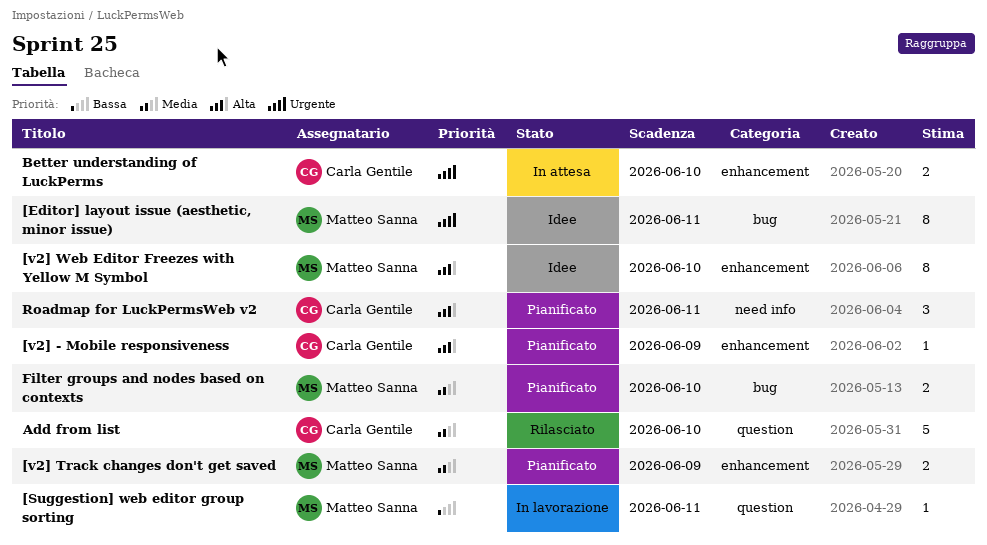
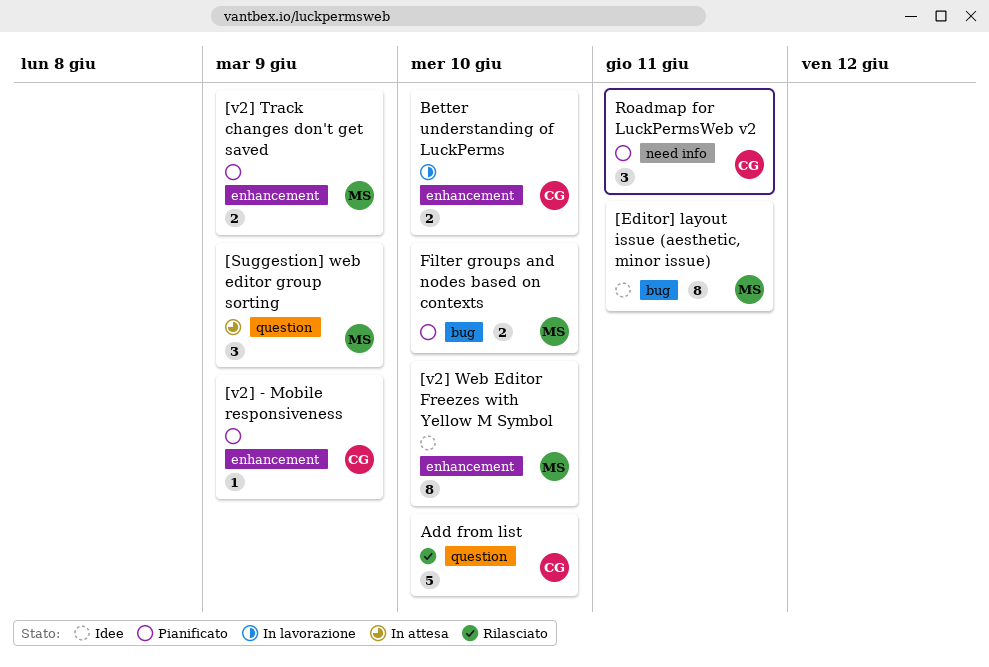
[Suggestion] web editor group sorting, status: In lavorazione -> In attesa
[Suggestion] web editor group sorting, estimate: 1 -> 3
[Suggestion] web editor group sorting, due: Jun 11 -> Jun 9
Better understanding of LuckPerms, status: In attesa -> In lavorazione

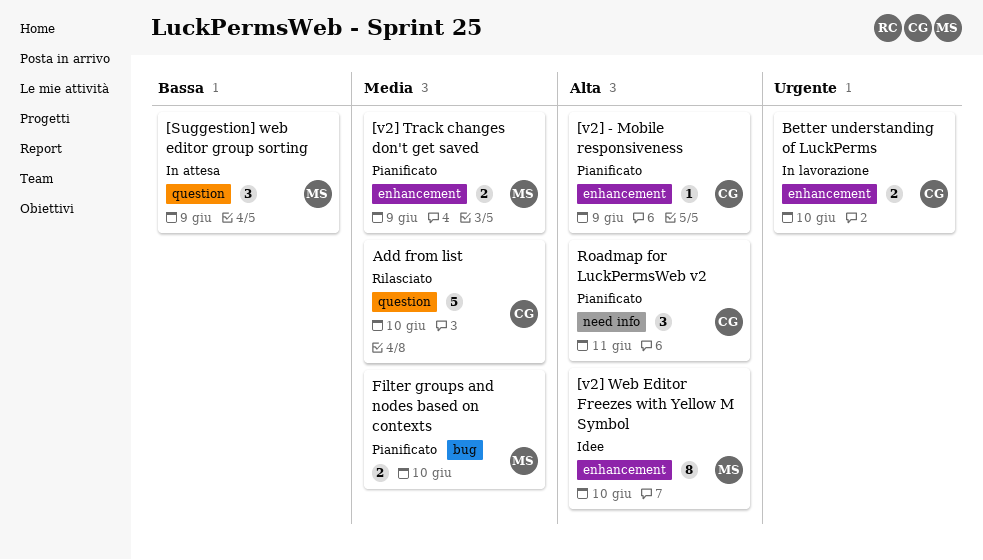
[Editor] layout issue (aesthetic, minor issue): present -> none

